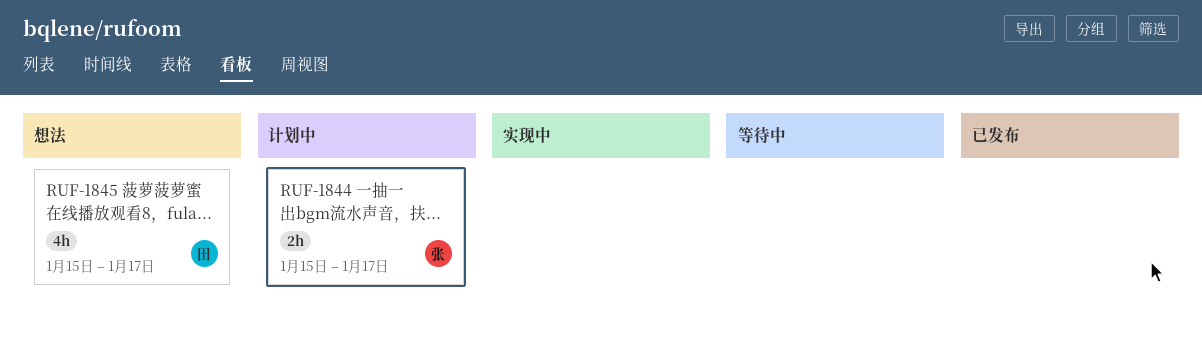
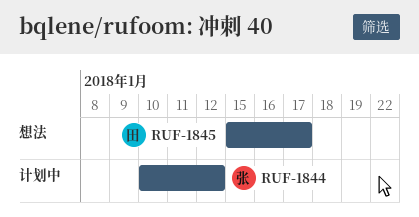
RUF-1844, start: Jan 15 -> Jan 10
RUF-1844, due: Jan 17 -> Jan 12

